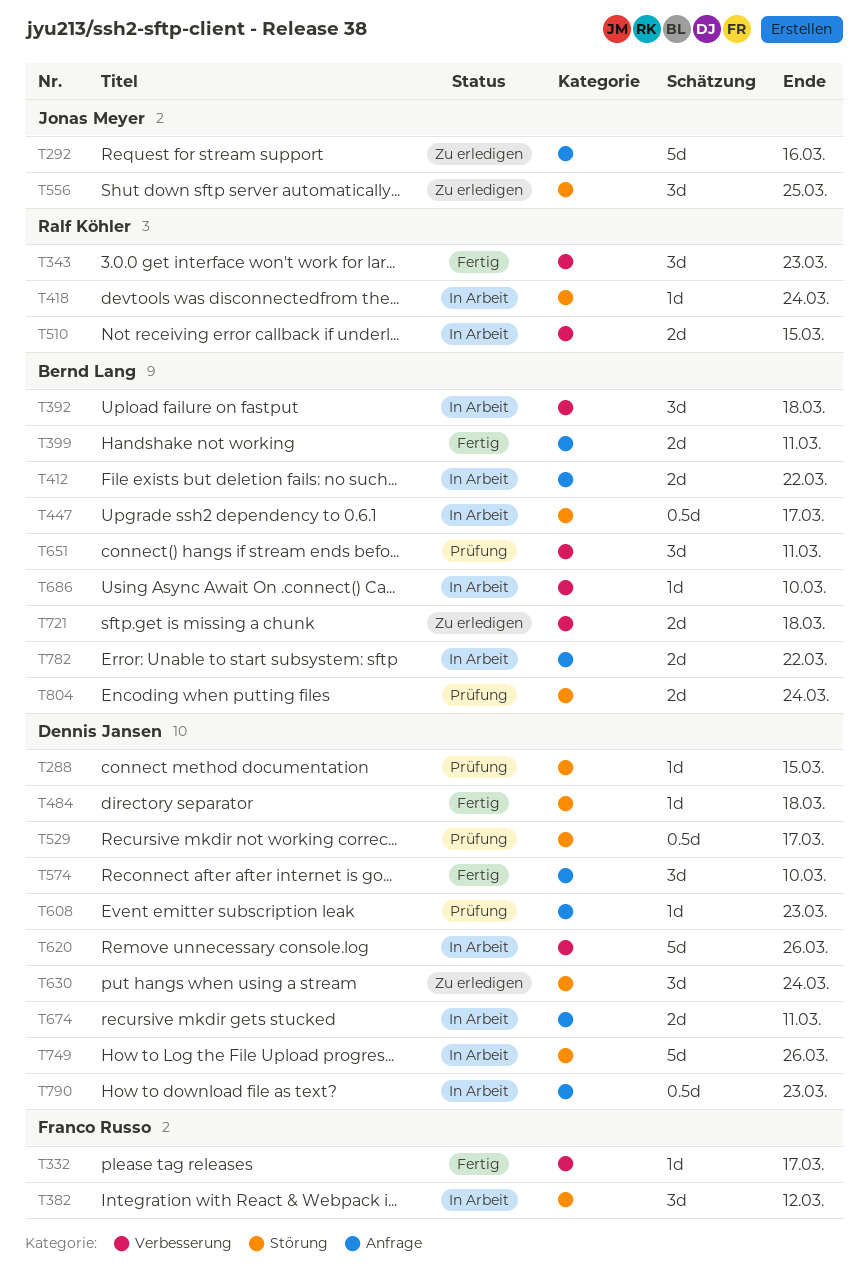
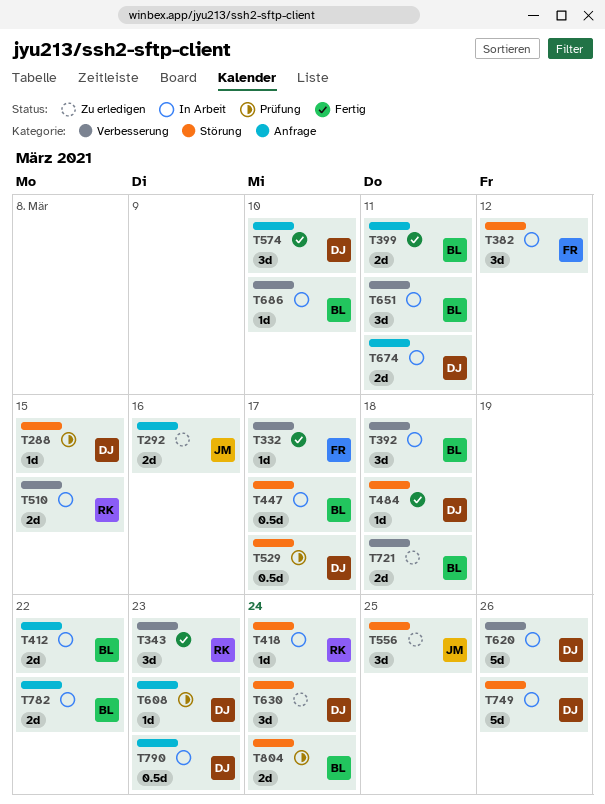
T292, estimate: 5d -> 2d
T651, status: Prüfung -> In Arbeit

